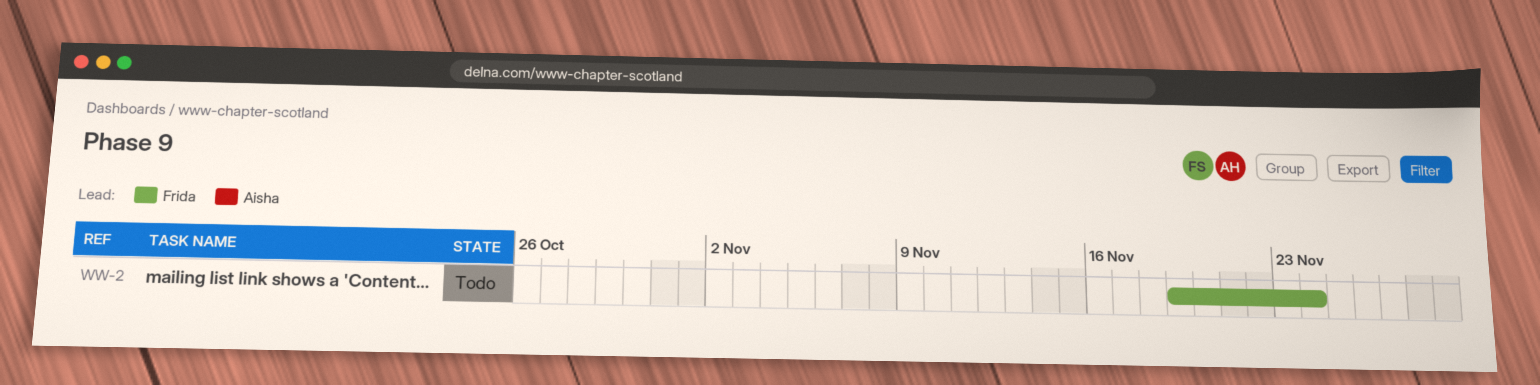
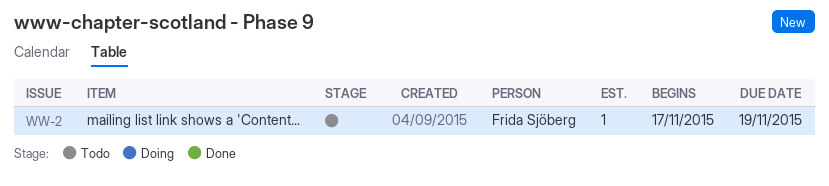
WW-2, start: Nov 19 -> Nov 17
WW-2, due: Nov 24 -> Nov 19

